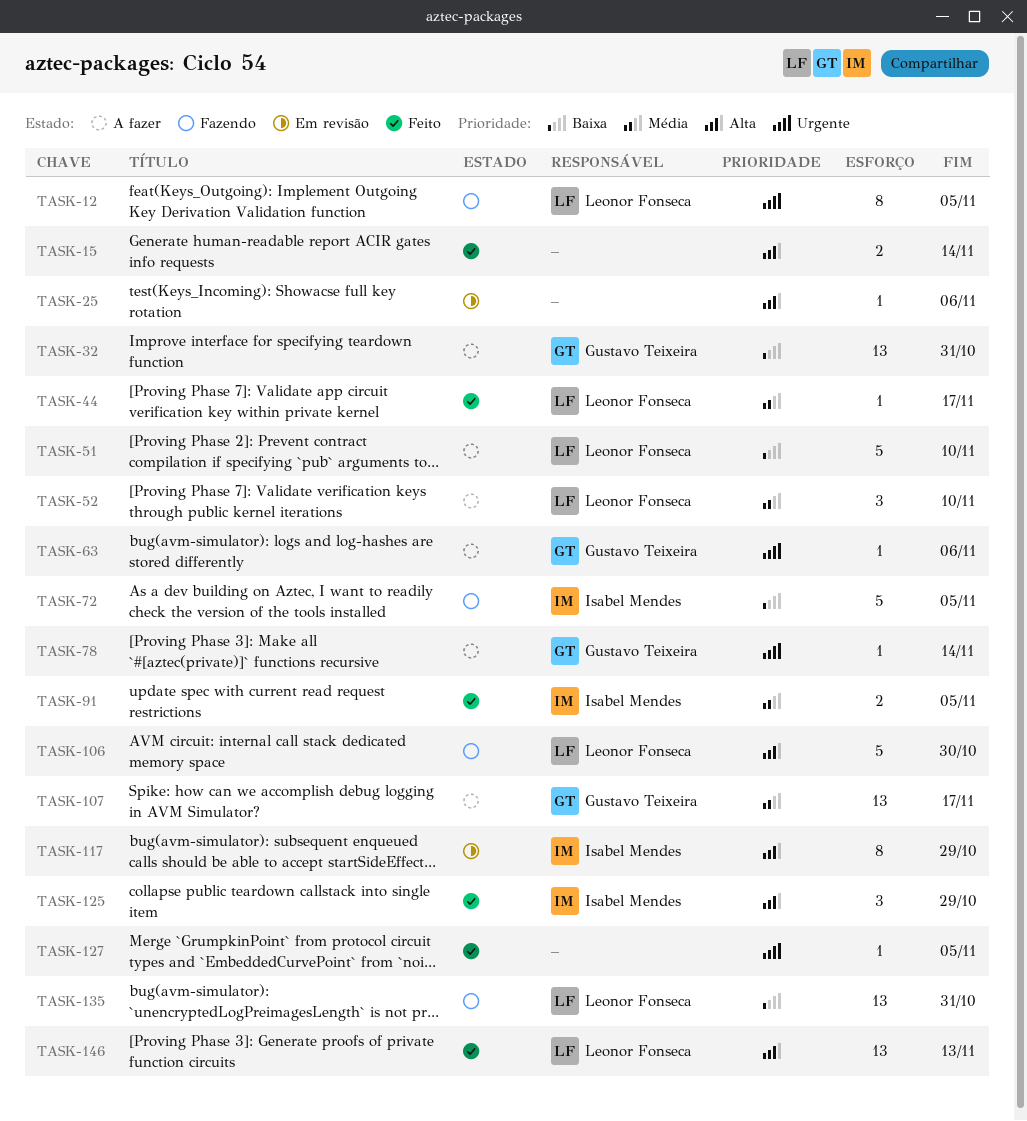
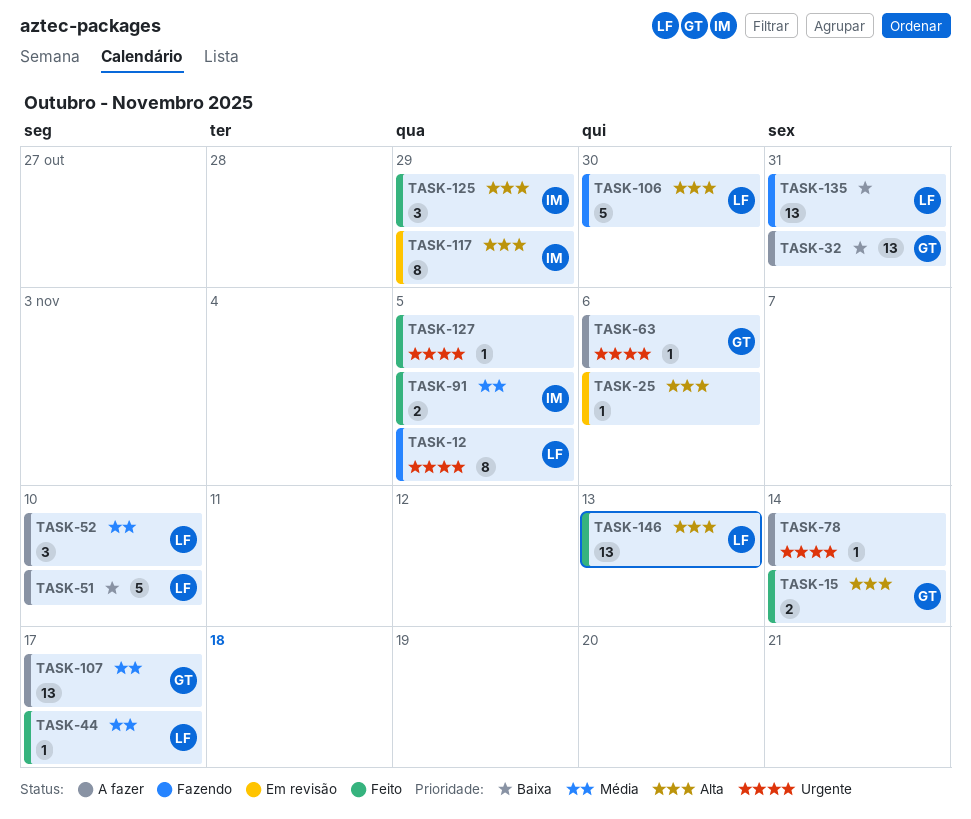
TASK-15, owner: none -> Gustavo Teixeira
TASK-72: present -> none
TASK-78, owner: Gustavo Teixeira -> none

